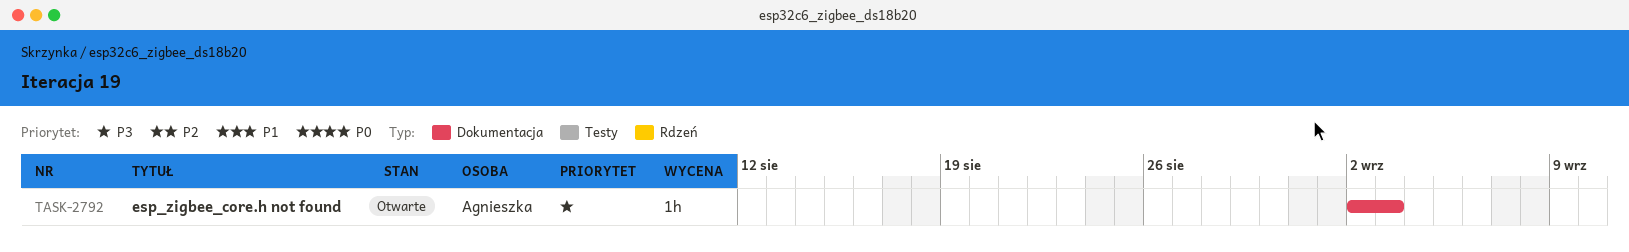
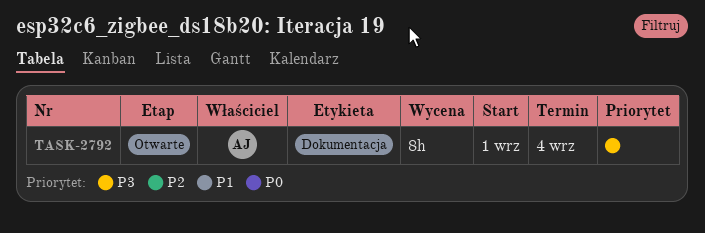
TASK-2792, estimate: 1h -> 8h
TASK-2792, start: Sep 2 -> Sep 1
TASK-2792, due: Sep 3 -> Sep 4

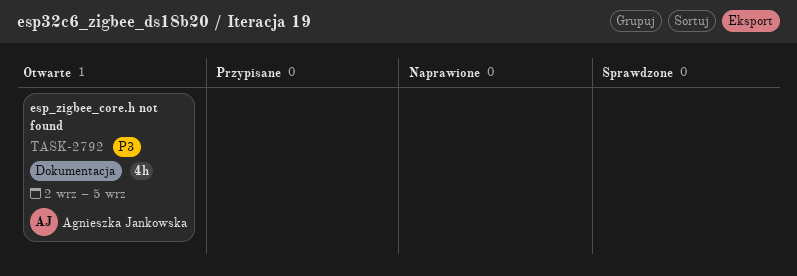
TASK-2792, estimate: 8h -> 4h
TASK-2792, start: Sep 1 -> Sep 2
TASK-2792, due: Sep 4 -> Sep 5

